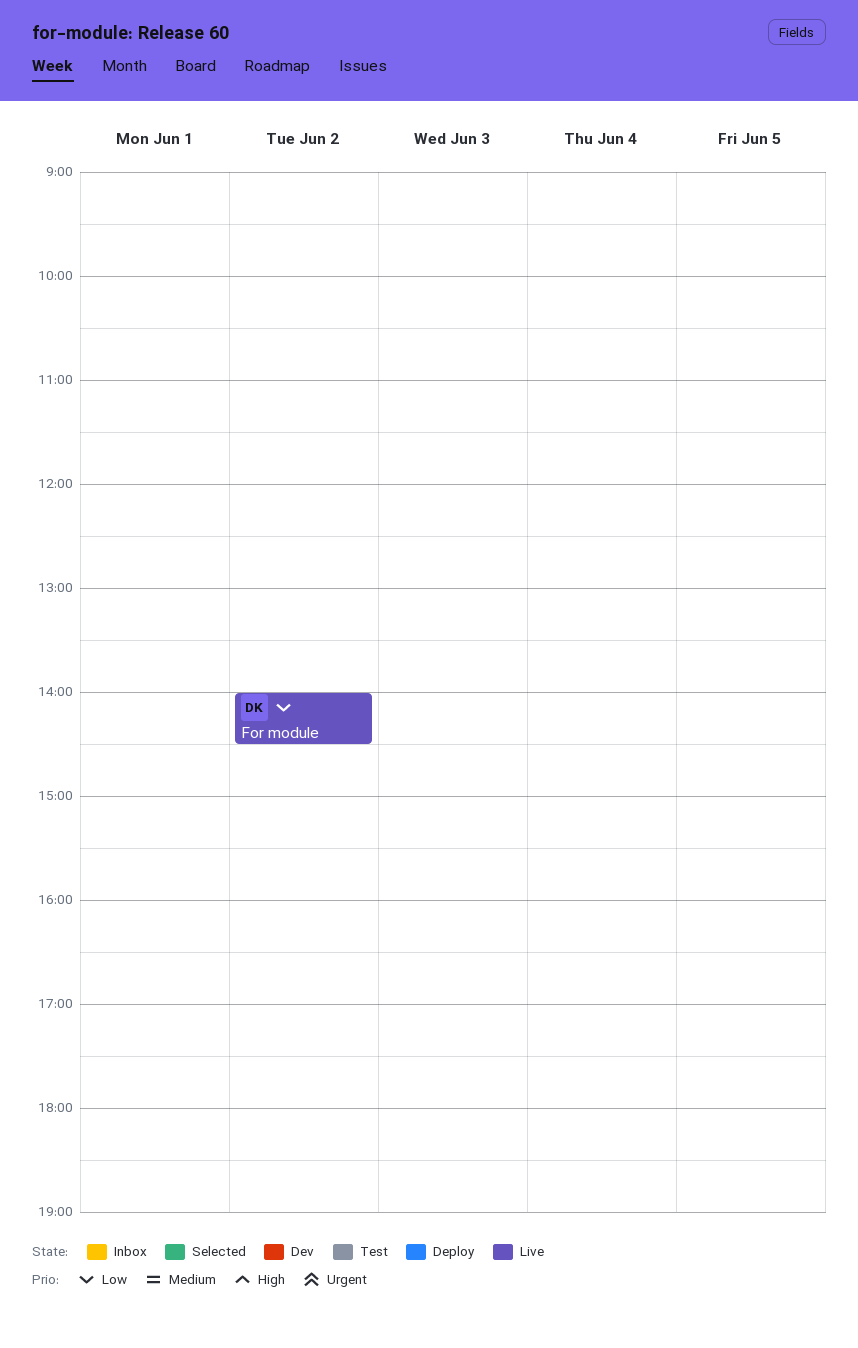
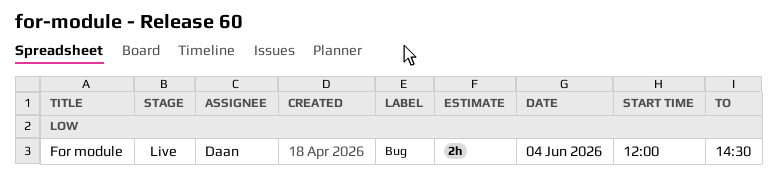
For module, day: Jun 2 -> Jun 4
For module, begins: 14:00 -> 12:00

